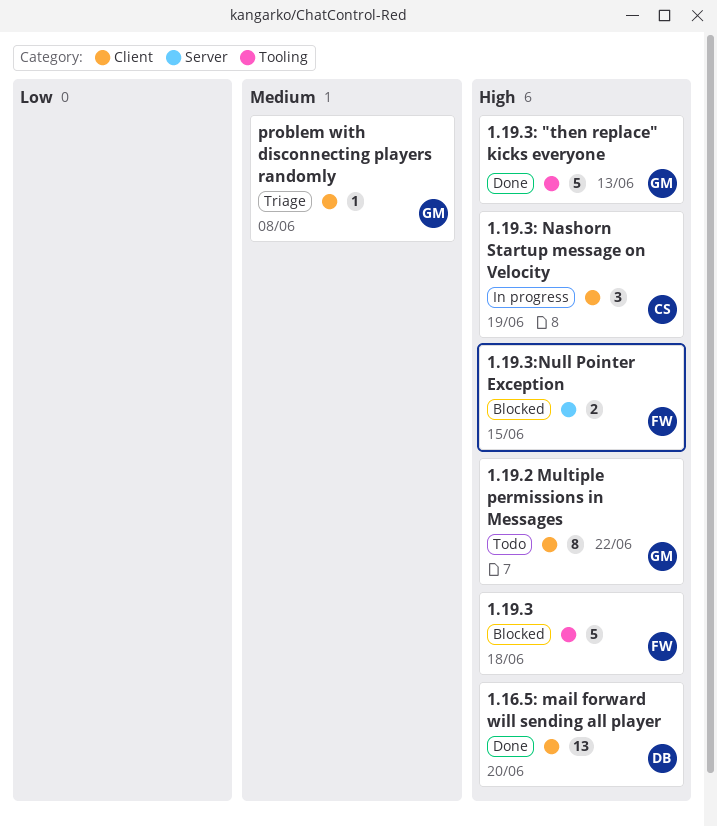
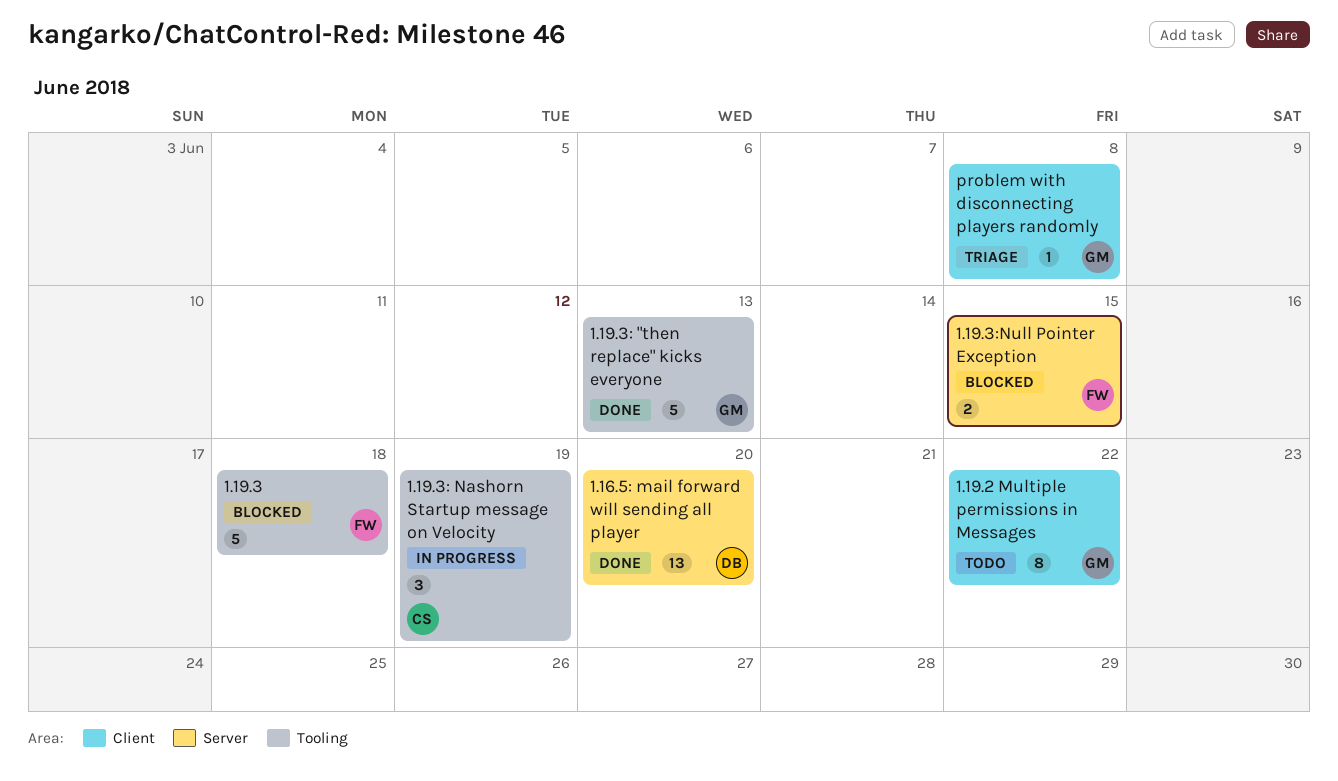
1.16.5: mail forward will sending all player, label: Client -> Server
1.19.3: Nashorn Startup message on Velocity, label: Client -> Tooling

